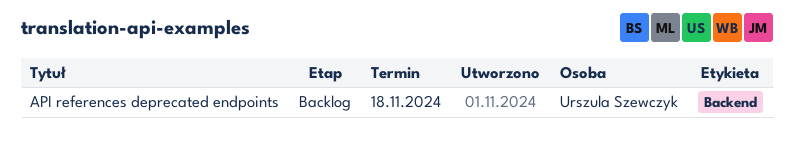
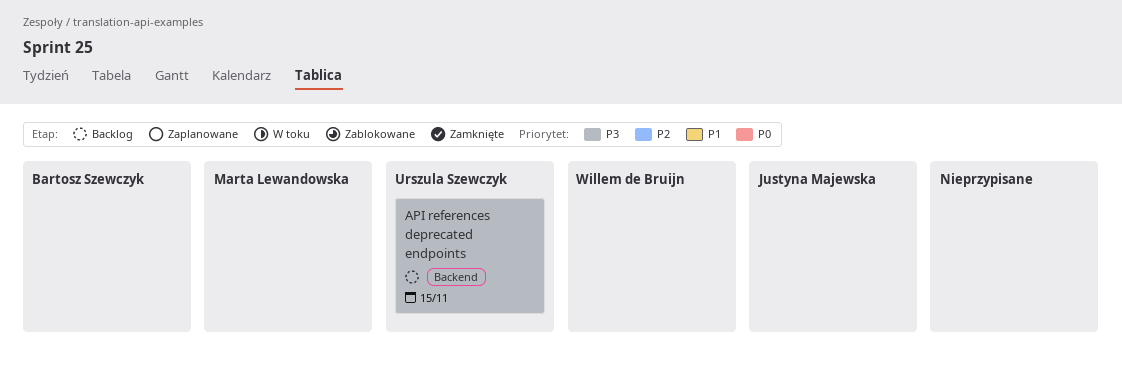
API references deprecated endpoints, due: Nov 18 -> Nov 15

